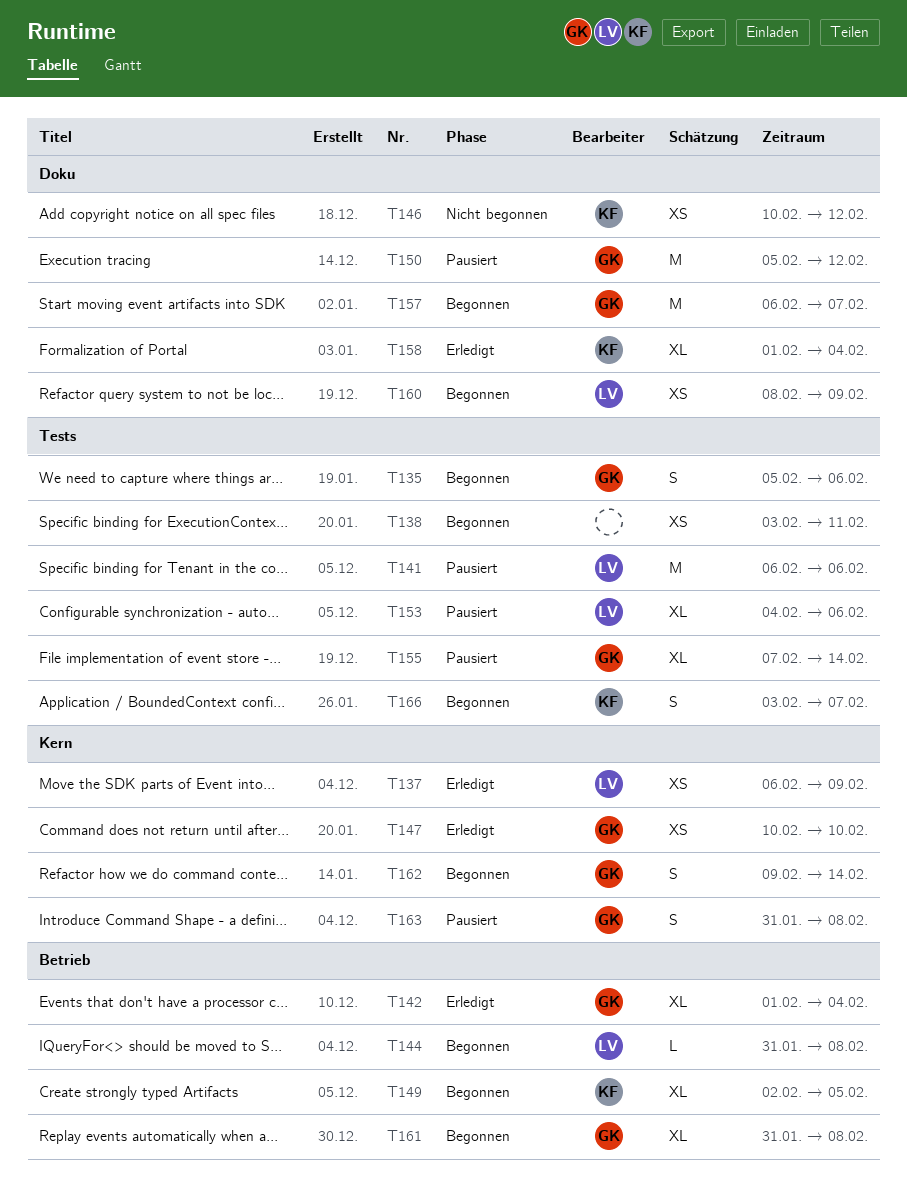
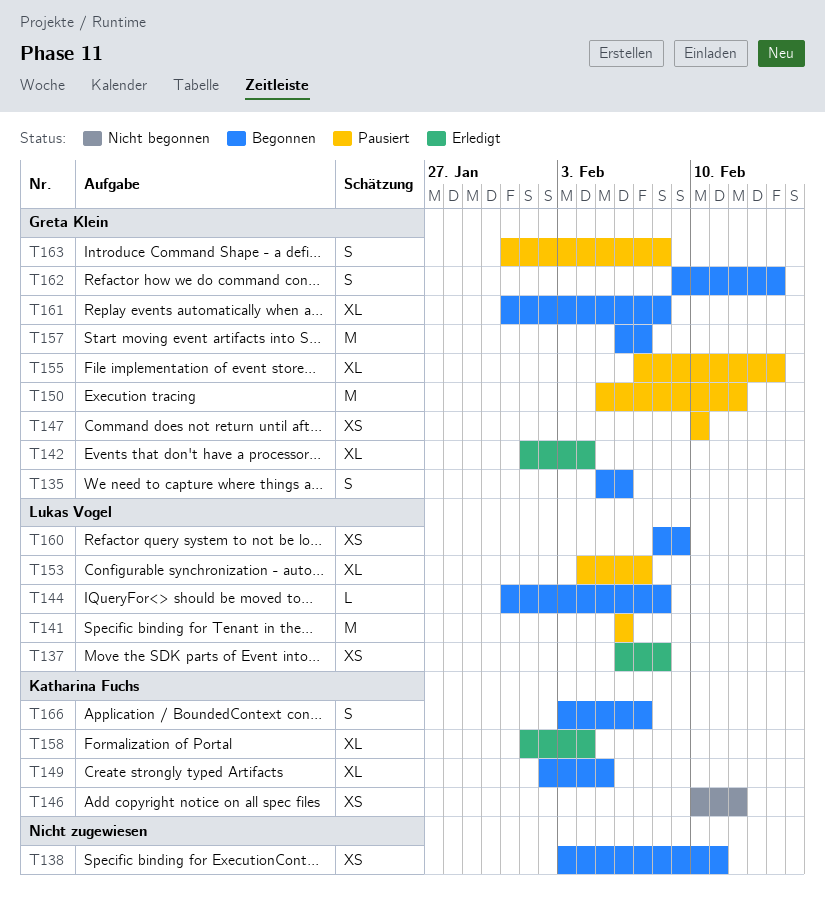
T137, due: Feb 9 -> Feb 8
T147, status: Erledigt -> Pausiert
T153, due: Feb 6 -> Feb 7

